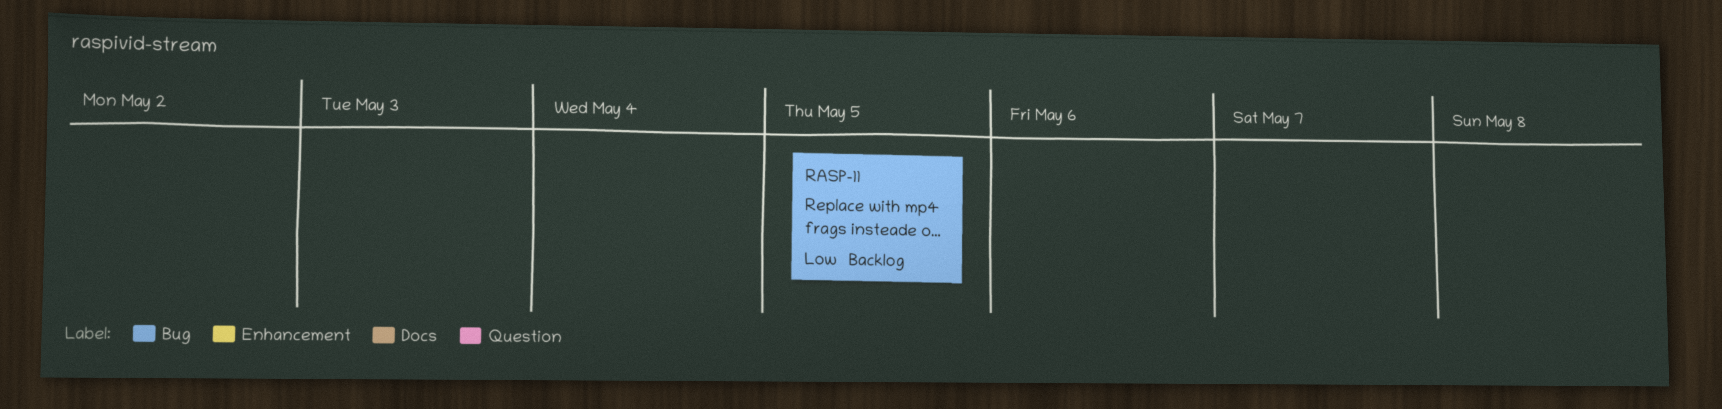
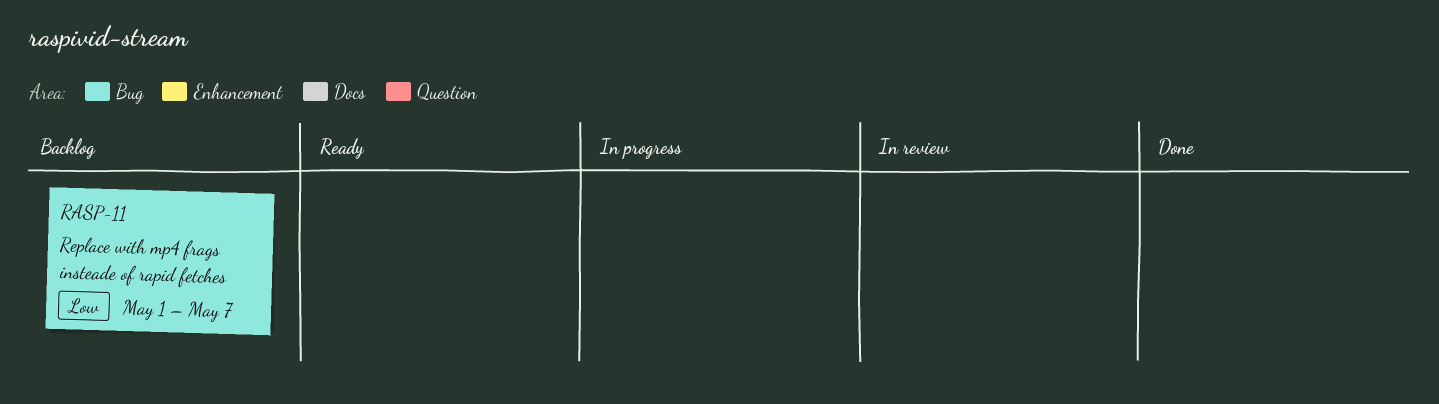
RASP-11, due: May 5 -> May 7

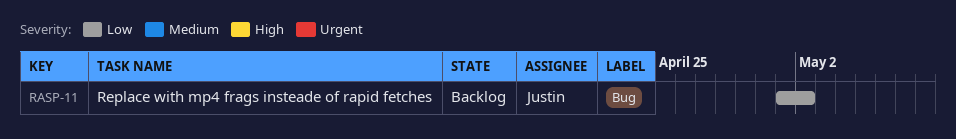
RASP-11, due: May 7 -> May 2

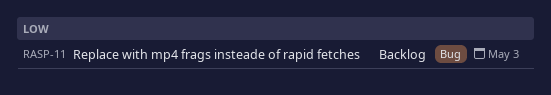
RASP-11, due: May 2 -> May 3

